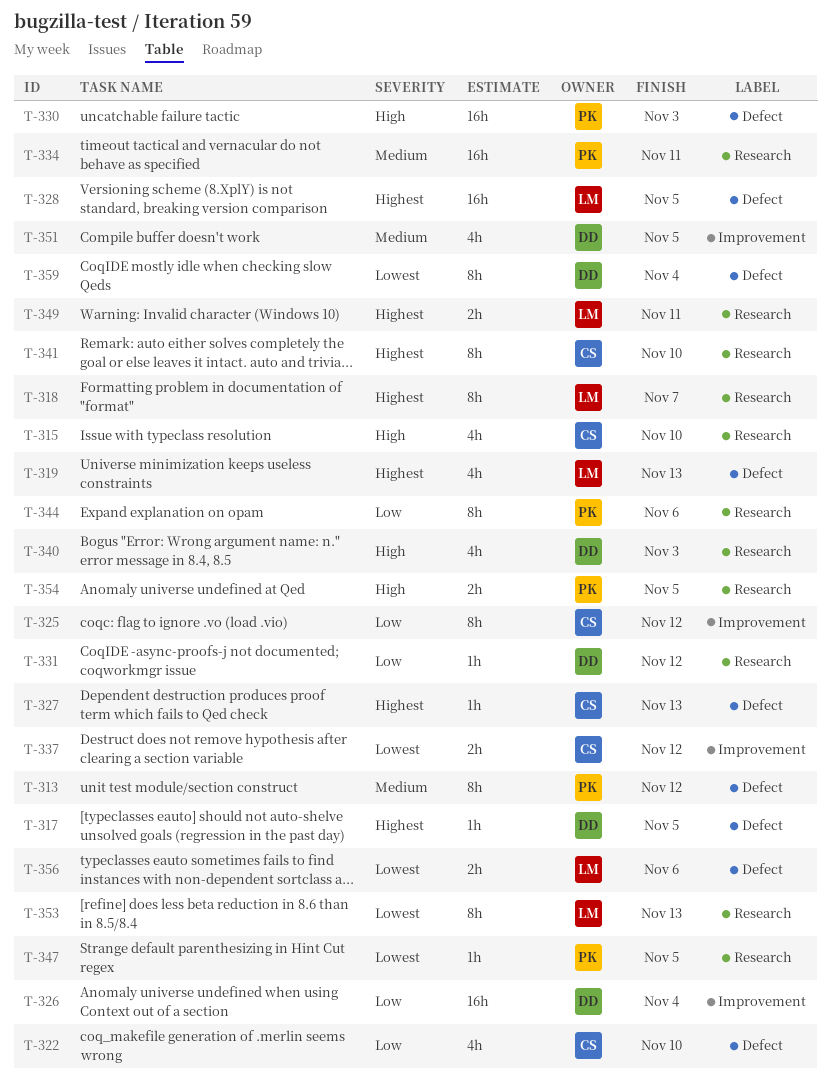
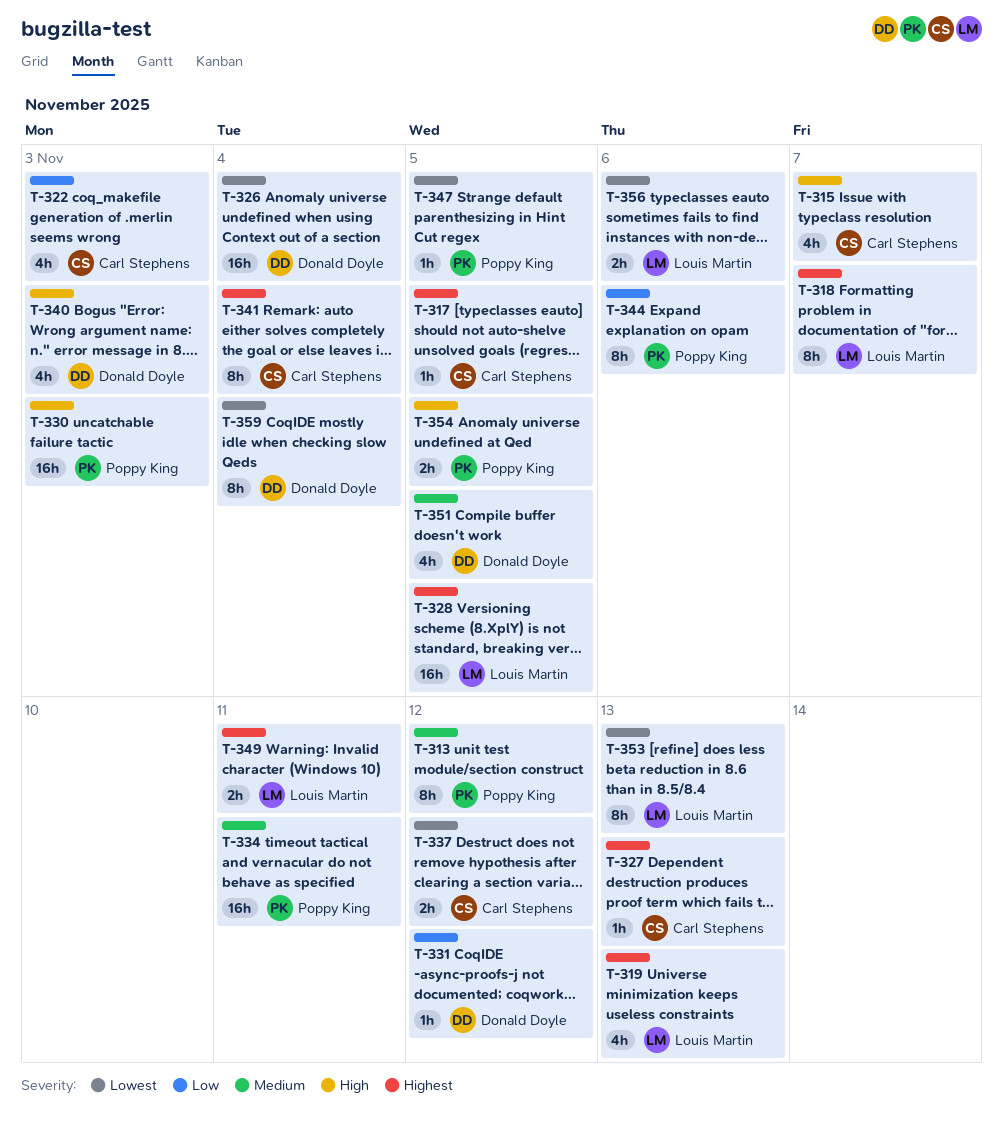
T-315, due: Nov 10 -> Nov 7
T-317, owner: Donald Doyle -> Carl Stephens
T-322, due: Nov 10 -> Nov 3
T-325: present -> none
T-326, priority: Low -> Lowest
T-341, due: Nov 10 -> Nov 4

